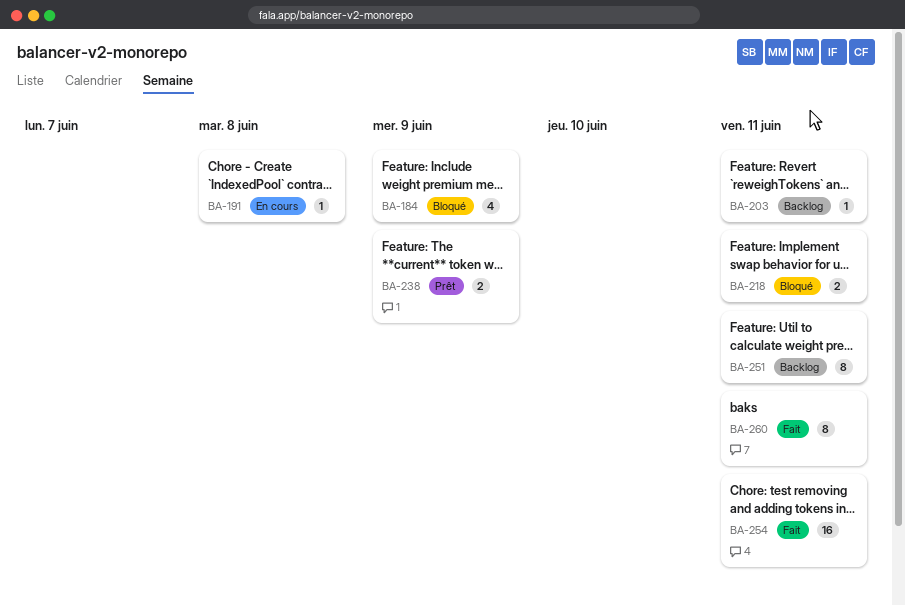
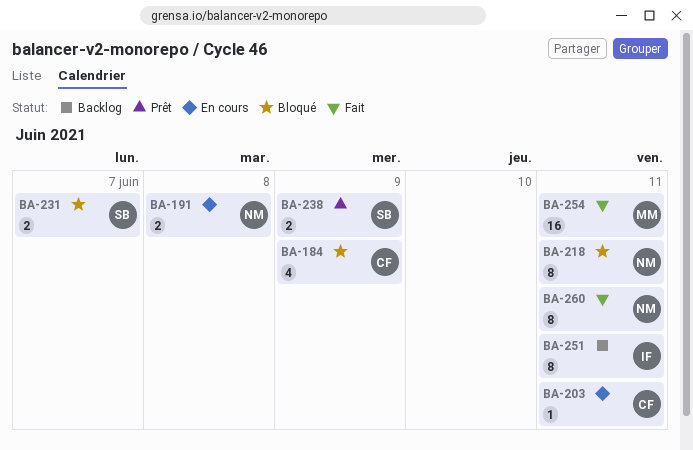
BA-191, estimate: 1 -> 2
BA-203, status: Backlog -> En cours
BA-218, estimate: 2 -> 8
BA-231: none -> present

